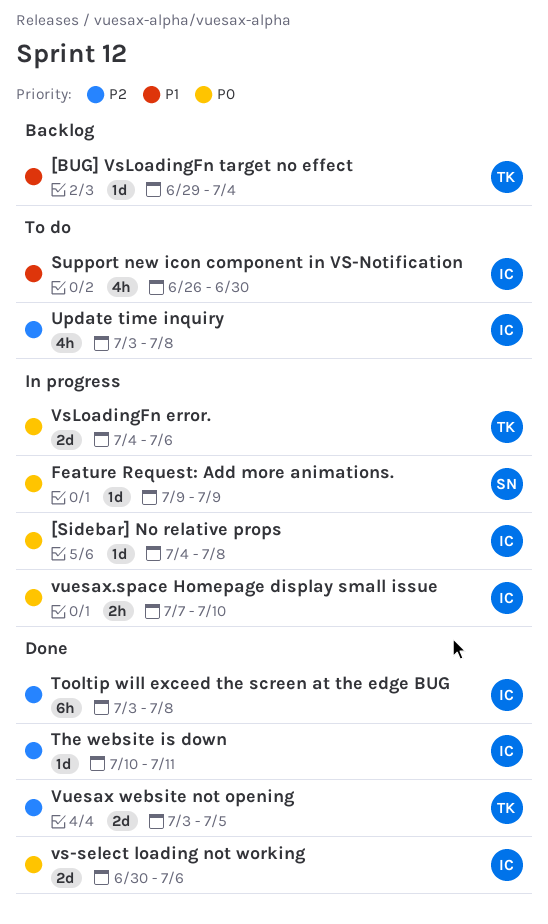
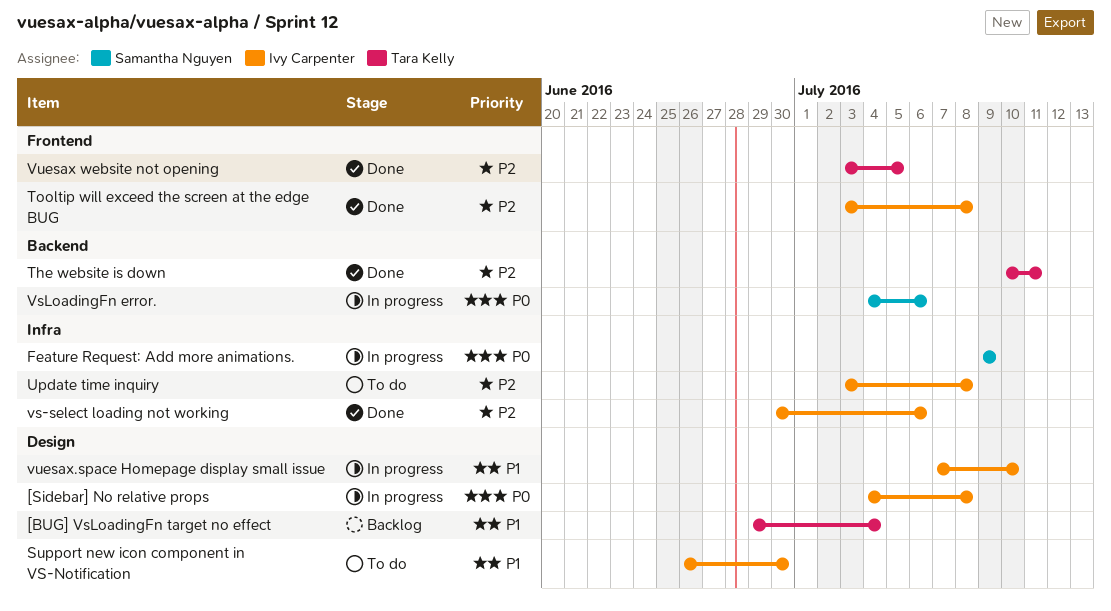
The website is down, owner: Ivy Carpenter -> Tara Kelly
vs-select loading not working, priority: P0 -> P2
VsLoadingFn error., owner: Tara Kelly -> Samantha Nguyen
vuesax.space Homepage display small issue, priority: P0 -> P1

